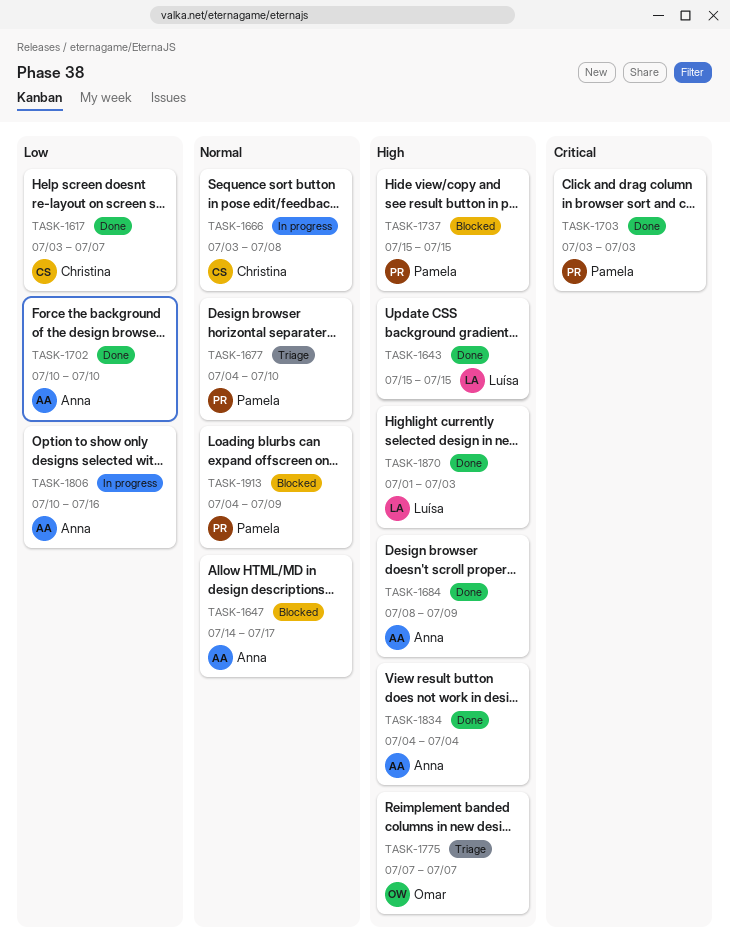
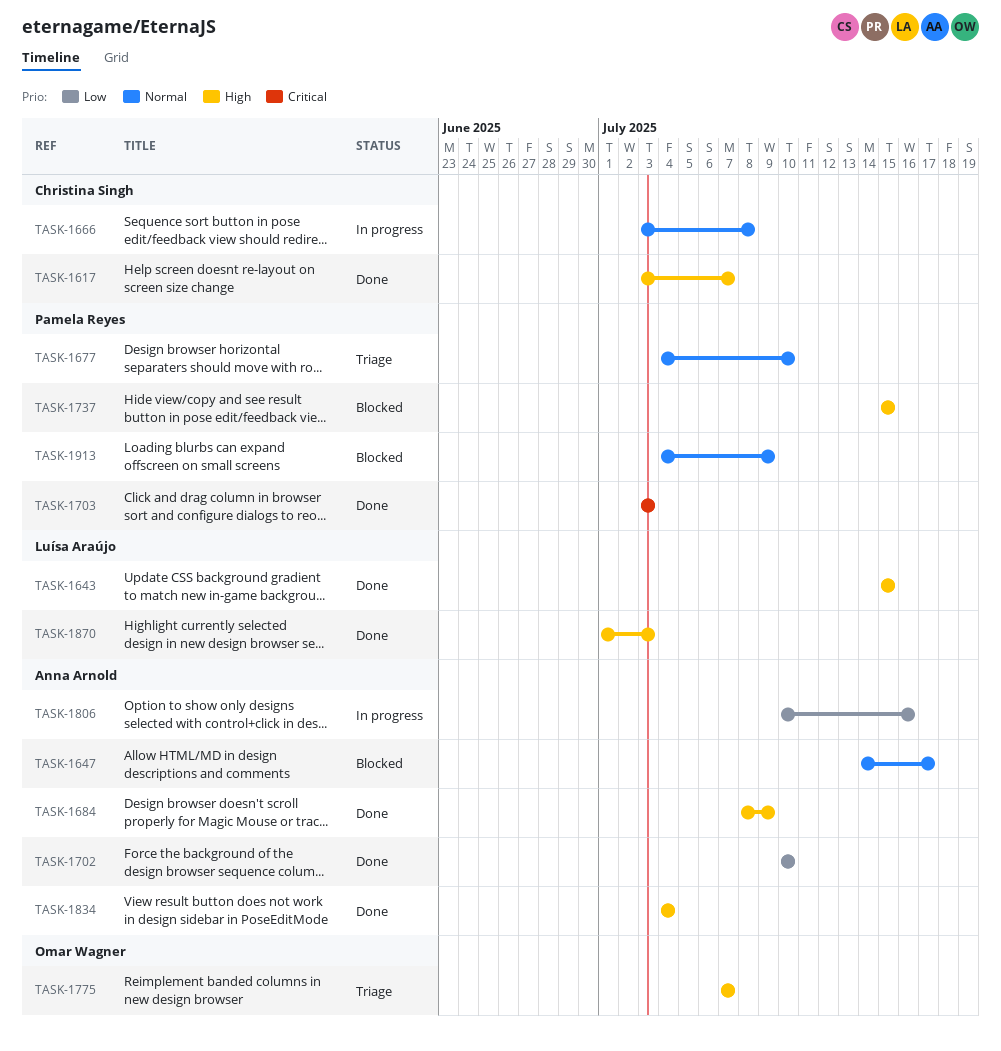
TASK-1617, priority: Low -> High

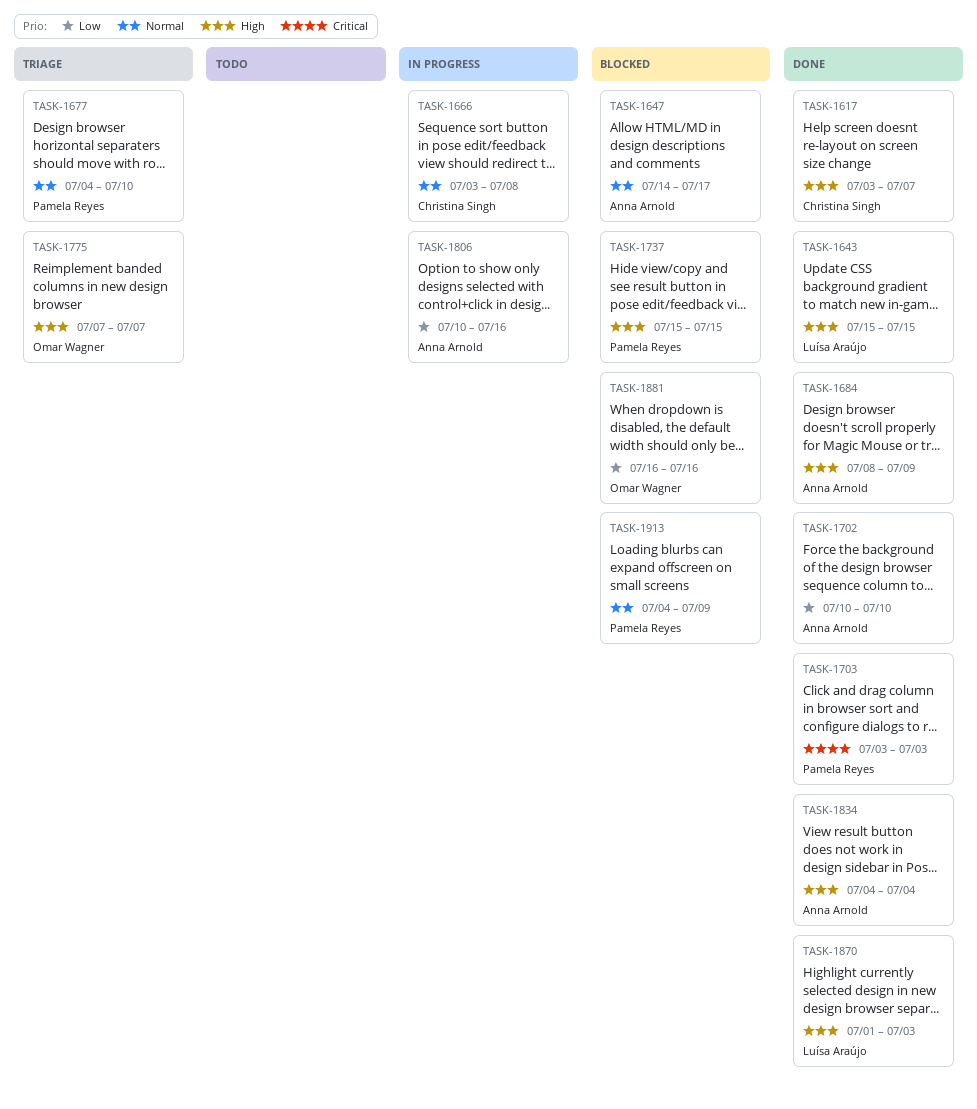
TASK-1881: none -> present

